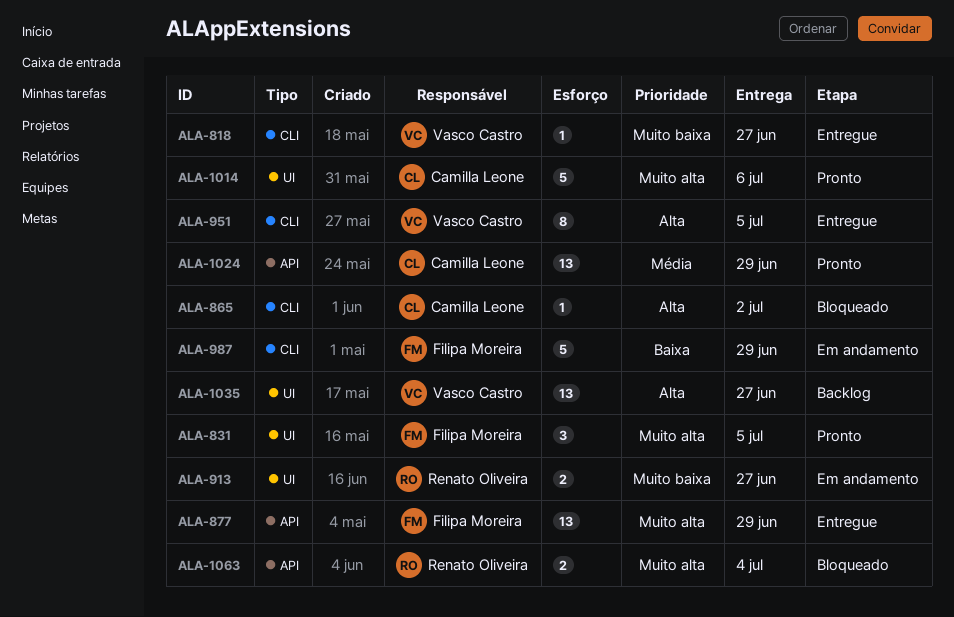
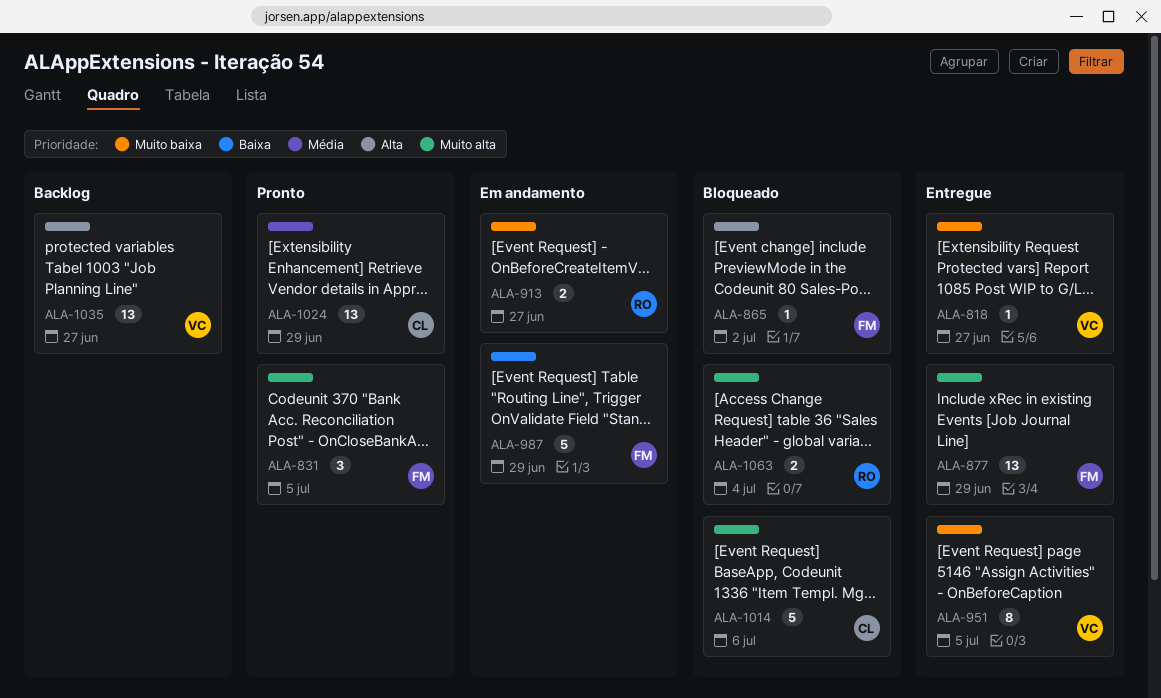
ALA-865, owner: Camilla Leone -> Filipa Moreira
ALA-951, priority: Alta -> Muito baixa
ALA-1014, status: Pronto -> Bloqueado

